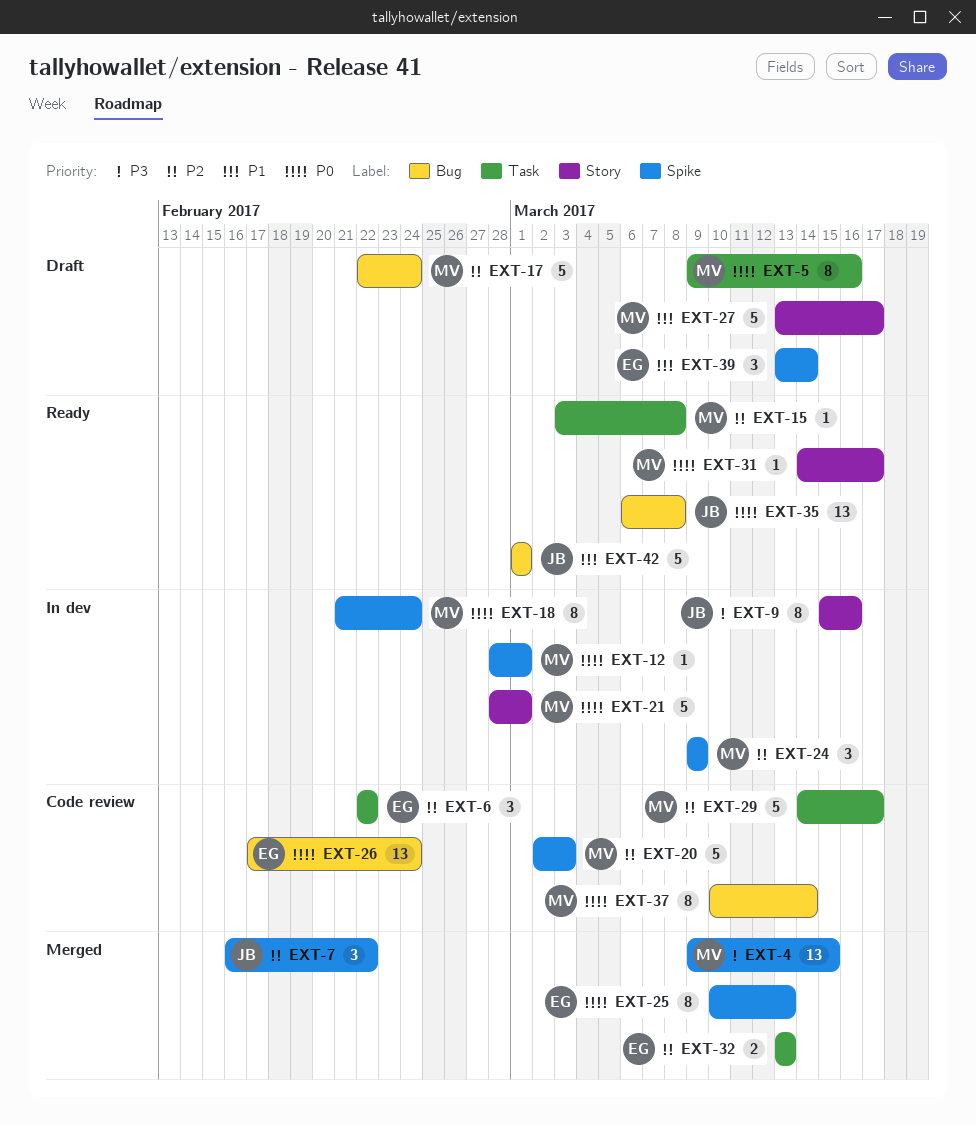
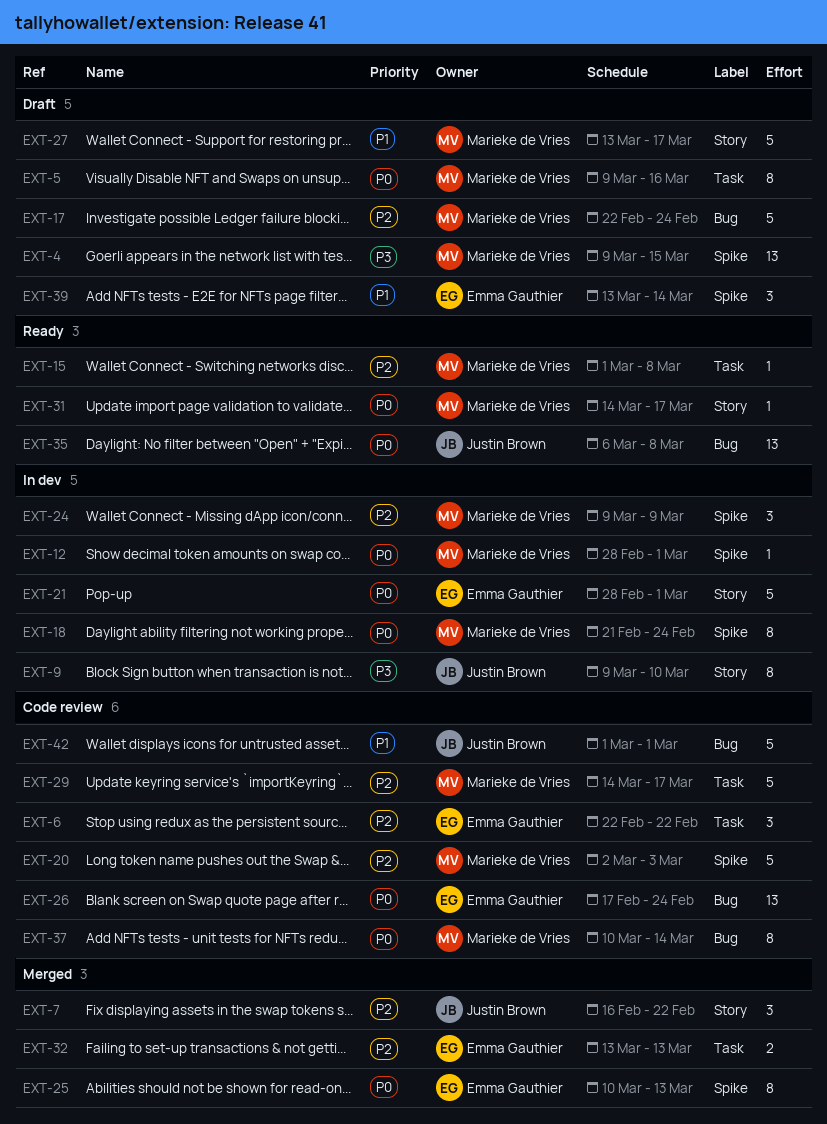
EXT-4, status: Merged -> Draft
EXT-7, label: Spike -> Story
EXT-9, start: Mar 15 -> Mar 9
EXT-9, due: Mar 16 -> Mar 10
EXT-15, start: Mar 3 -> Mar 1
EXT-21, owner: Marieke de Vries -> Emma Gauthier
EXT-42, status: Ready -> Code review

